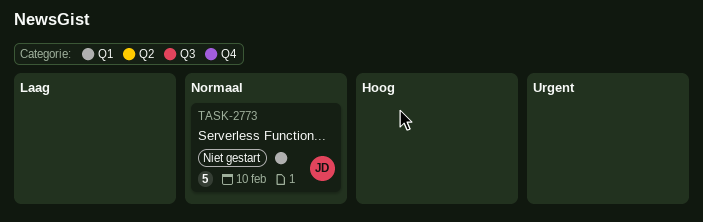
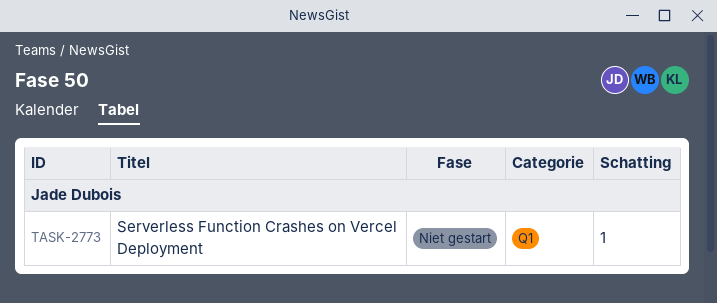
TASK-2773, estimate: 5 -> 1

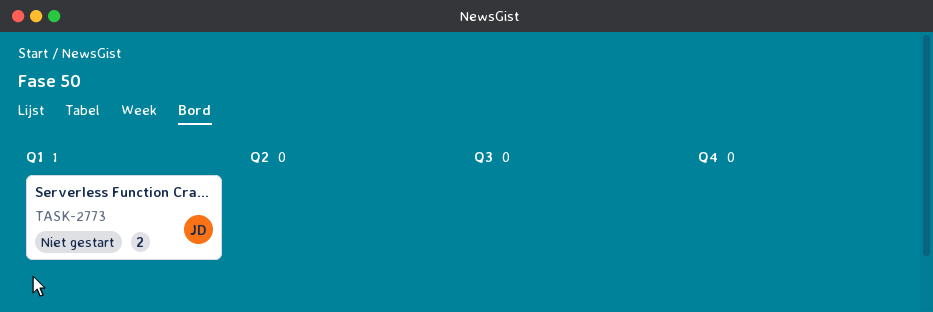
TASK-2773, estimate: 1 -> 2

